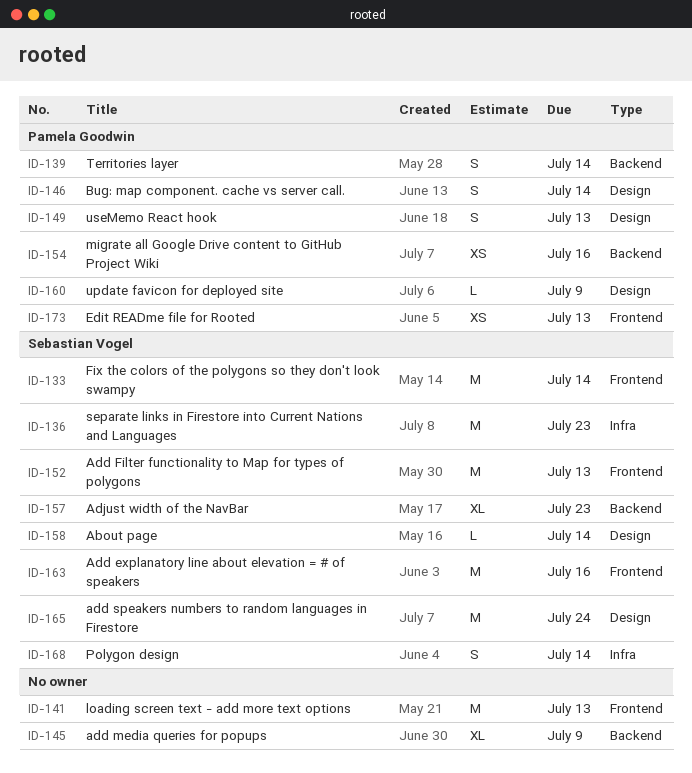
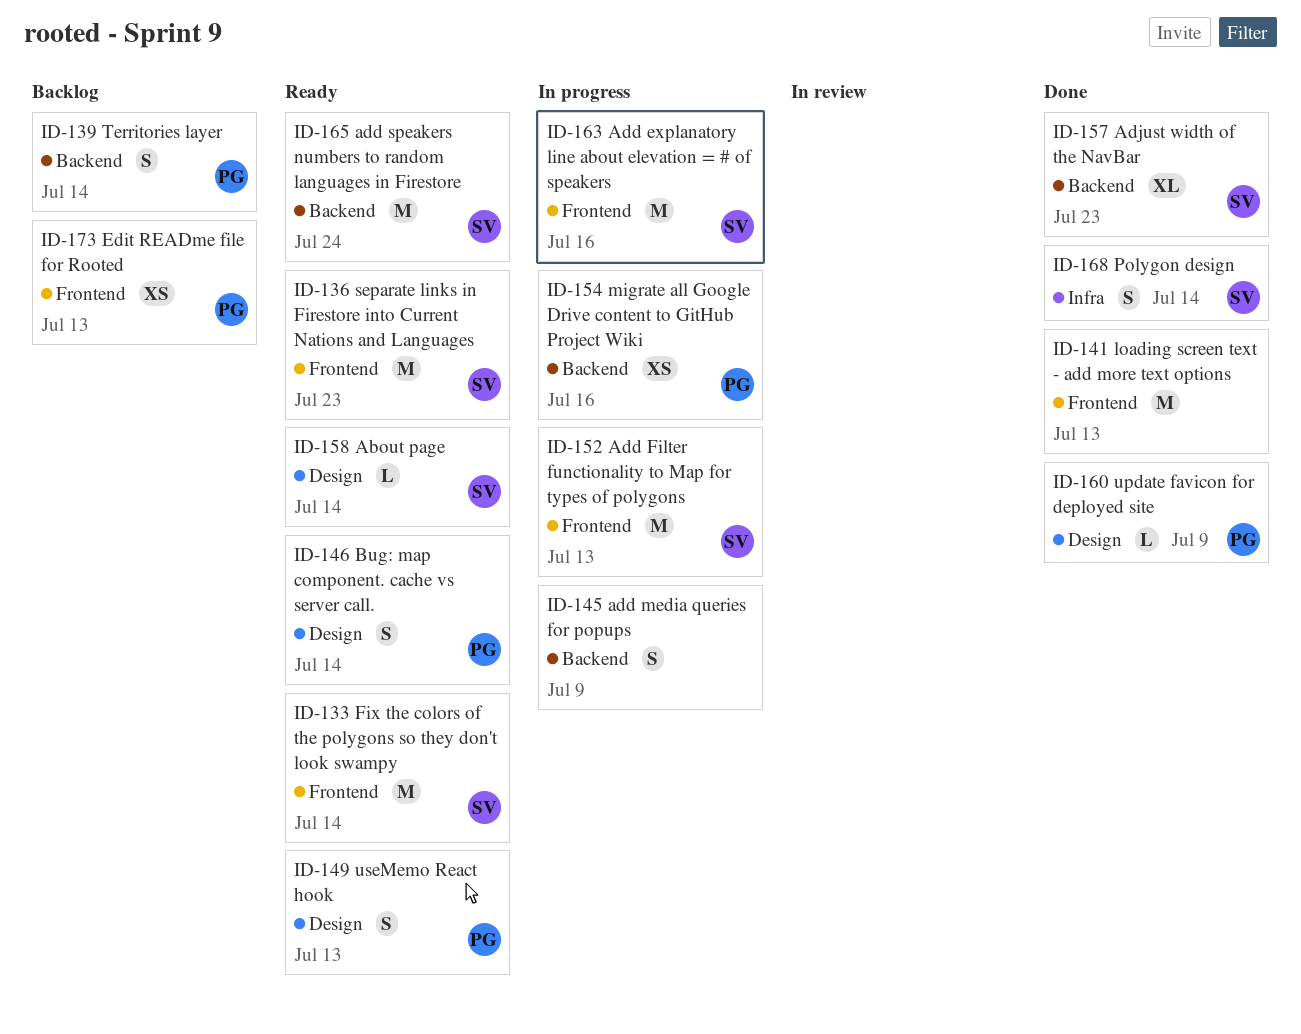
ID-136, label: Infra -> Frontend
ID-145, estimate: XL -> S
ID-165, label: Design -> Backend

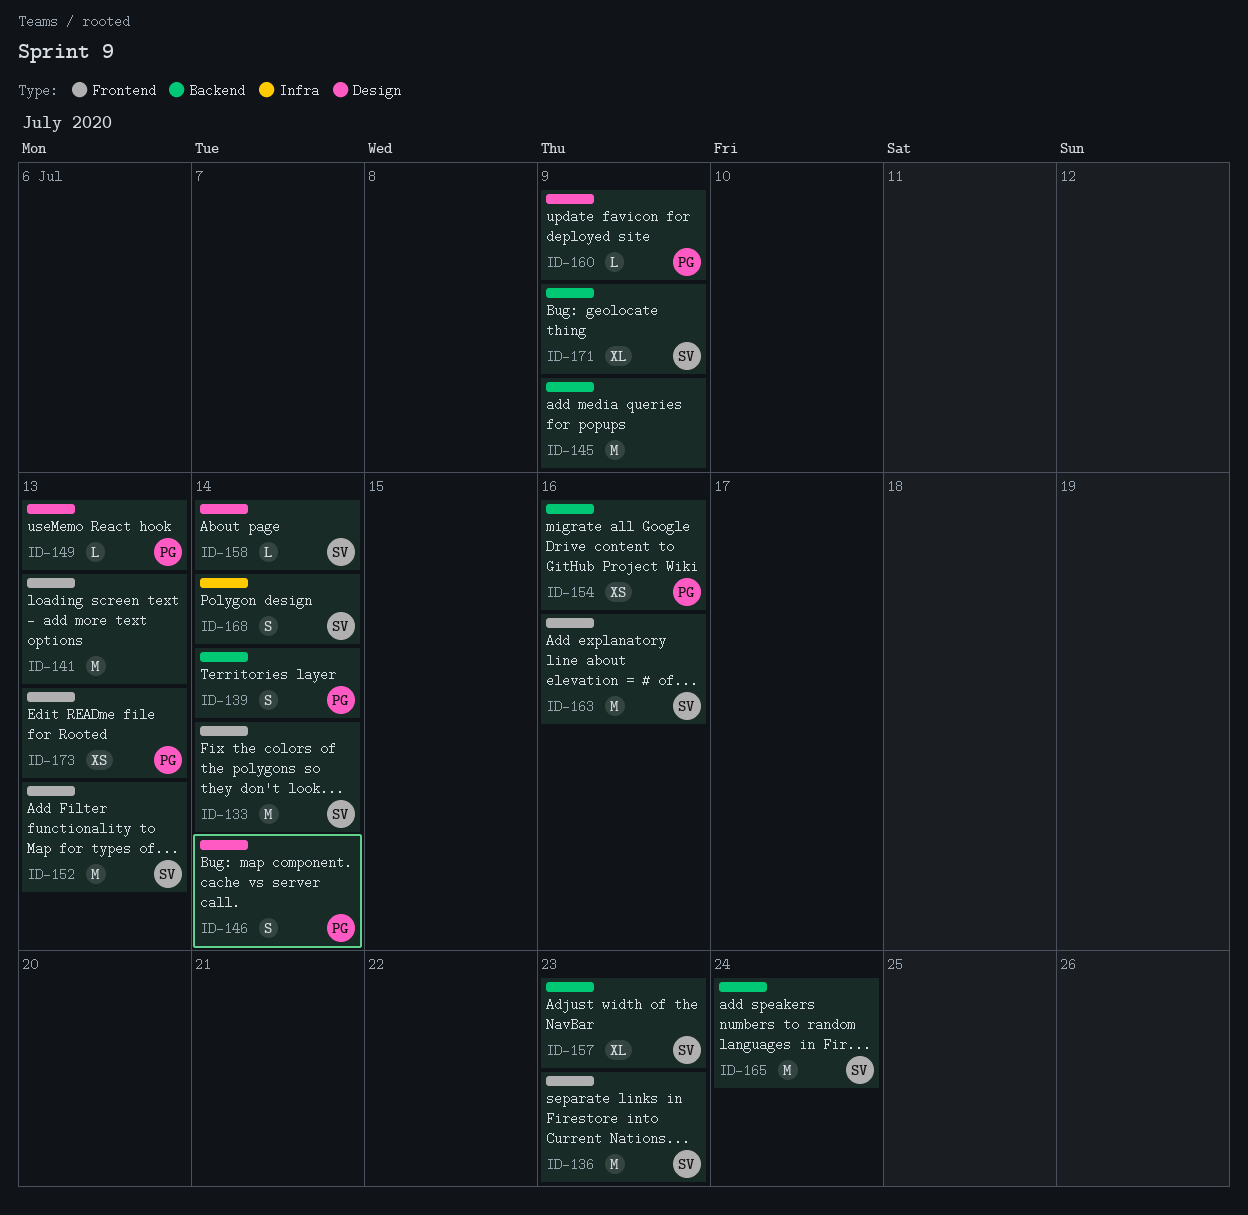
ID-145, estimate: S -> M
ID-149, estimate: S -> L
ID-171: none -> present

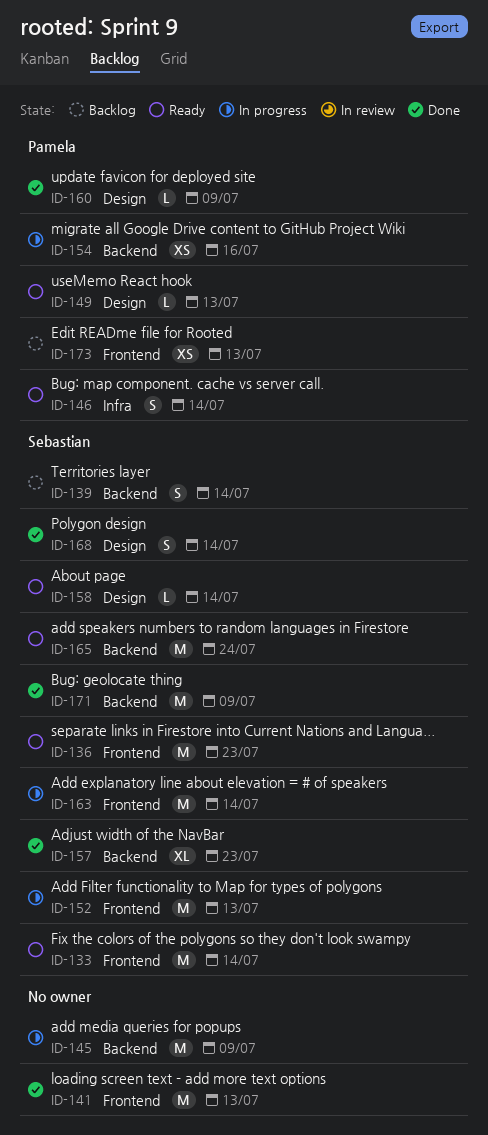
ID-139, owner: Pamela -> Sebastian
ID-146, label: Design -> Infra
ID-163, due: Jul 16 -> Jul 14
ID-168, label: Infra -> Design
ID-171, estimate: XL -> M

